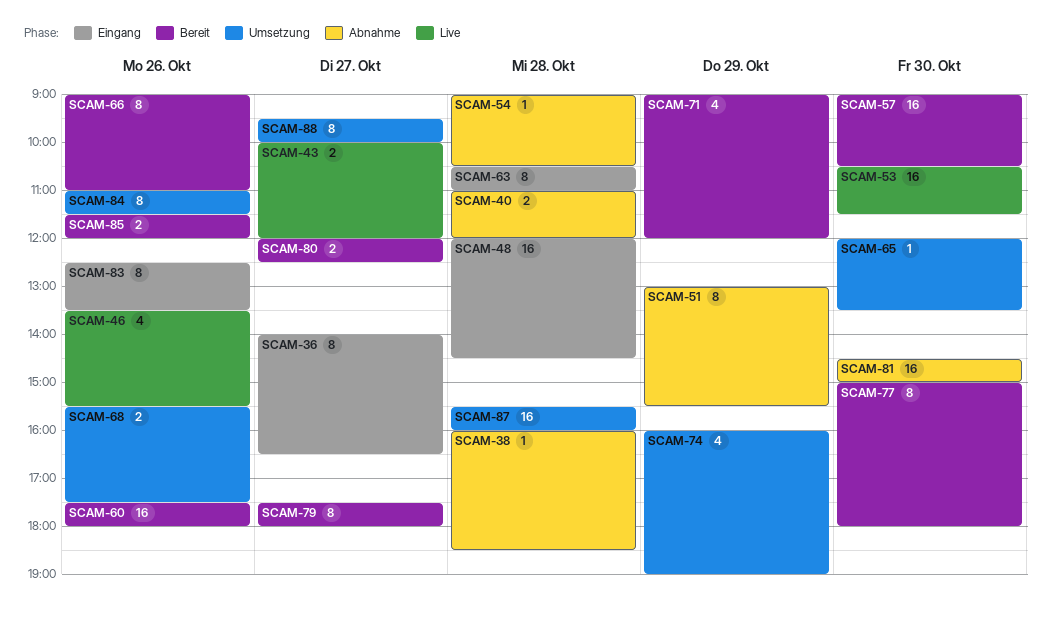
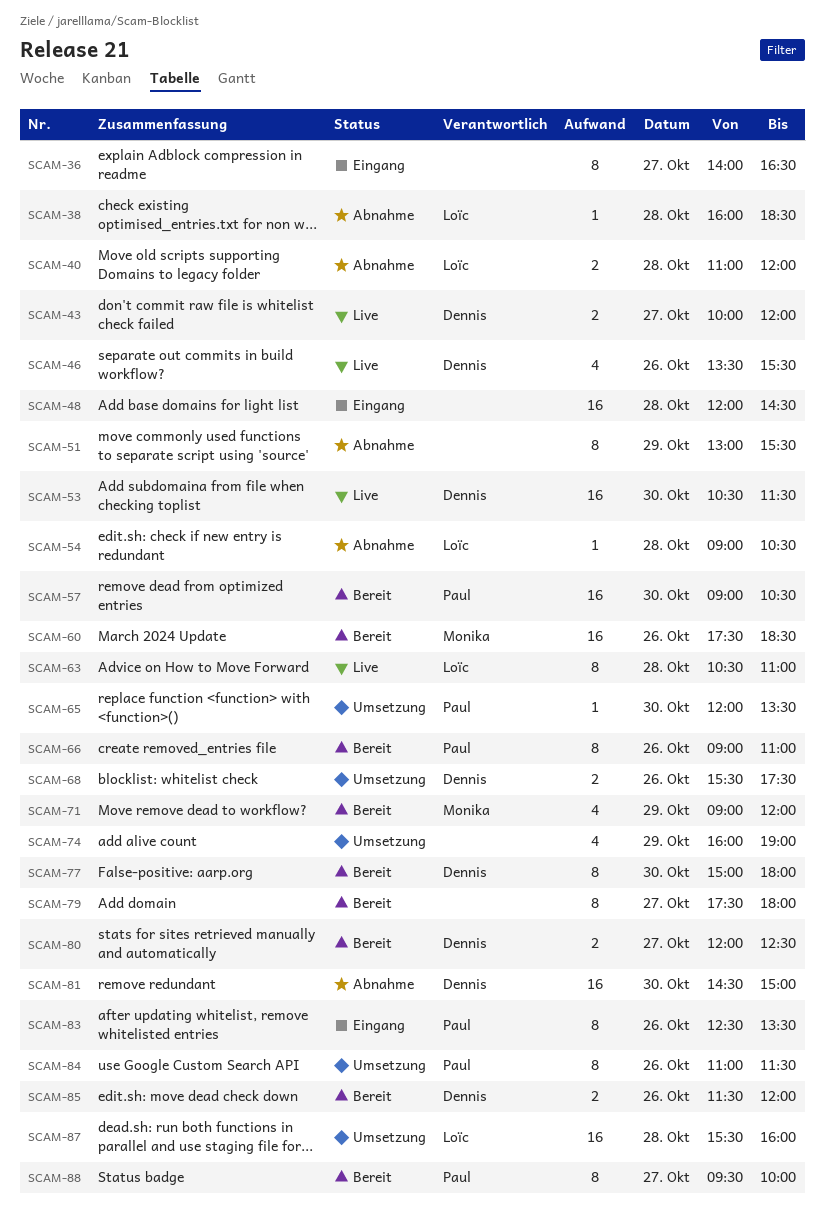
SCAM-60, ends: 18:00 -> 18:30
SCAM-63, status: Eingang -> Live
SCAM-88, status: Umsetzung -> Bereit

